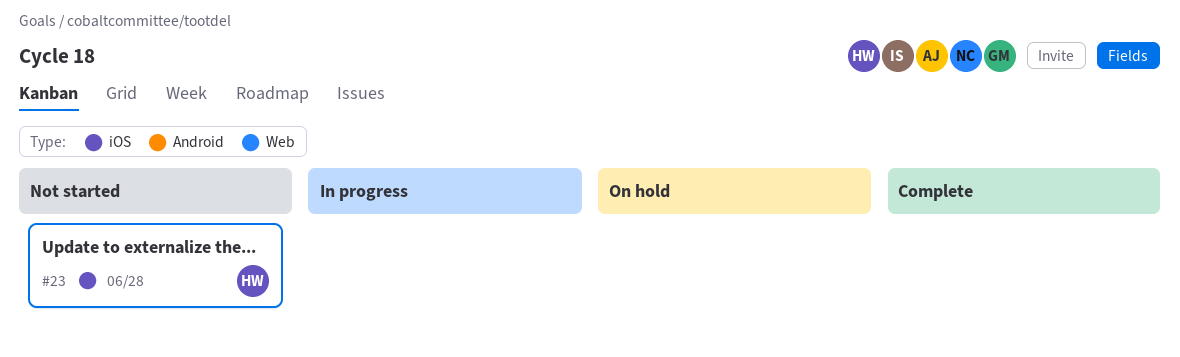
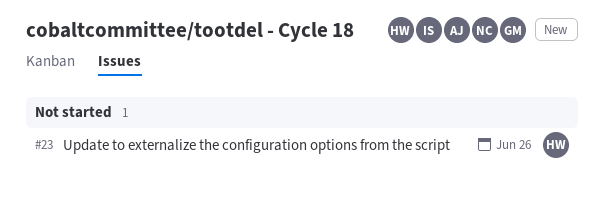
#23, due: Jun 28 -> Jun 26

